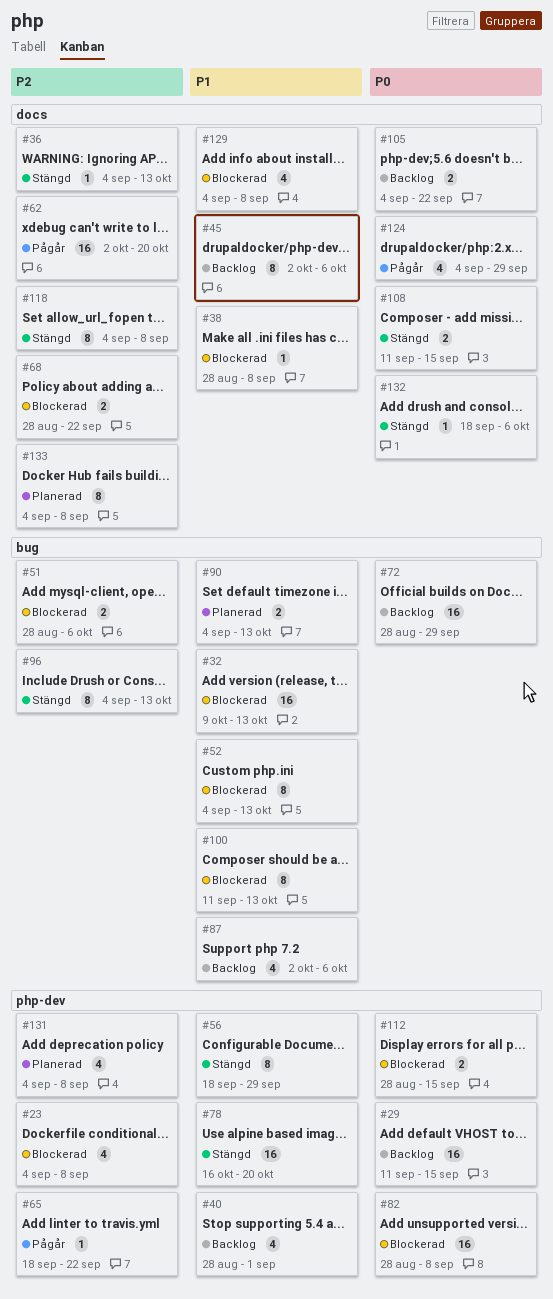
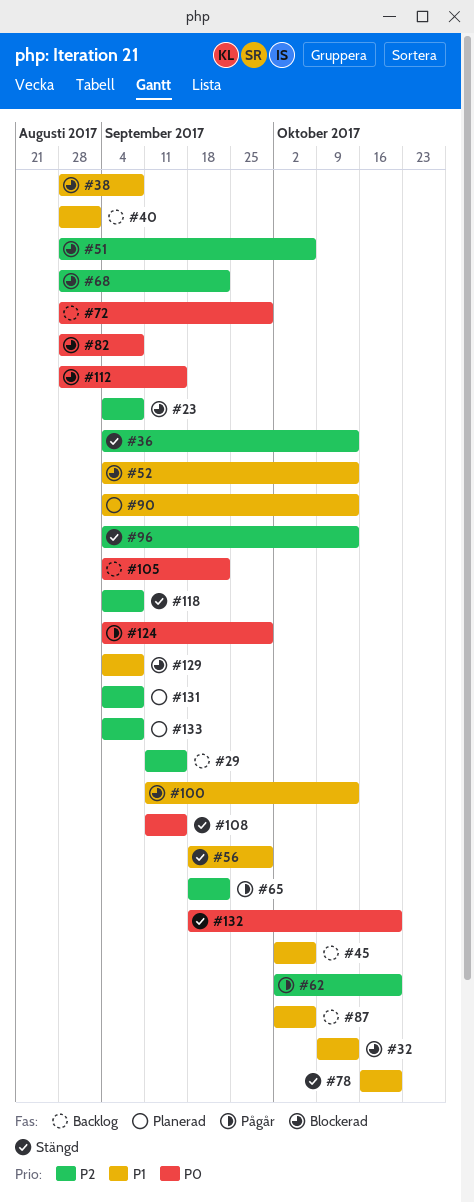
#29, priority: P0 -> P2
#132, due: Oct 6 -> Oct 20

